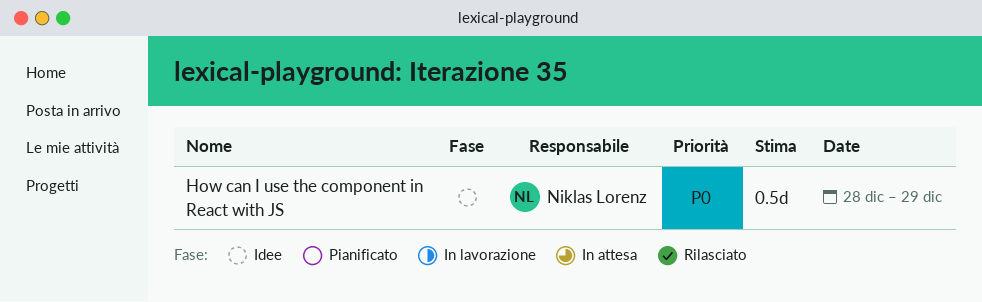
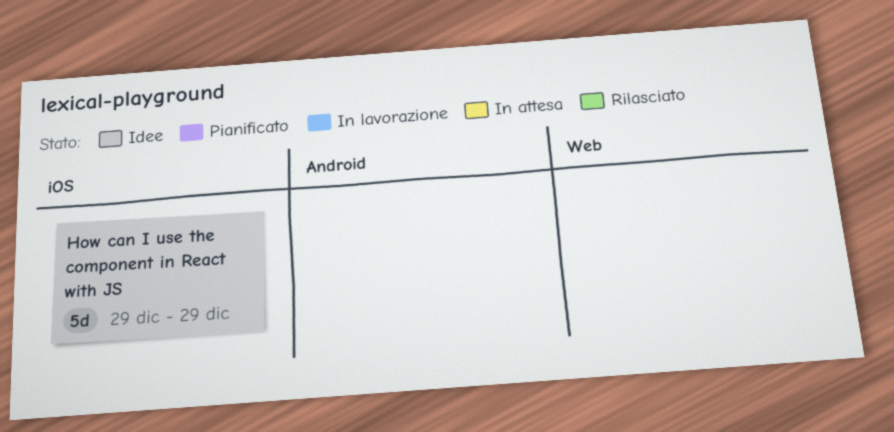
How can I use the component in React with JS, estimate: 0.5d -> 5d
How can I use the component in React with JS, start: Dec 28 -> Dec 29

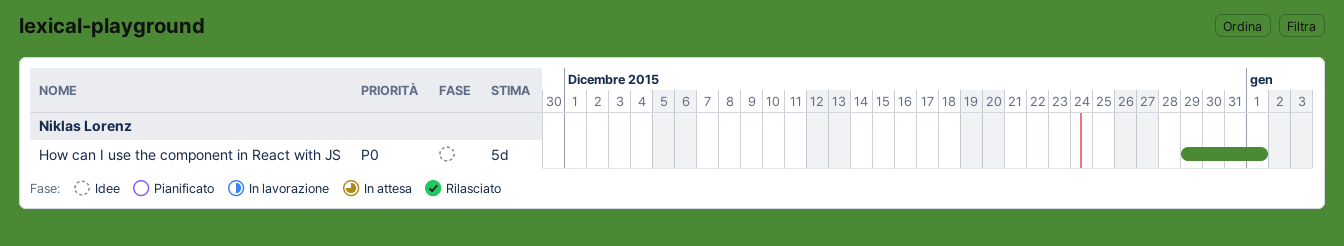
How can I use the component in React with JS, due: Dec 29 -> Jan 1

